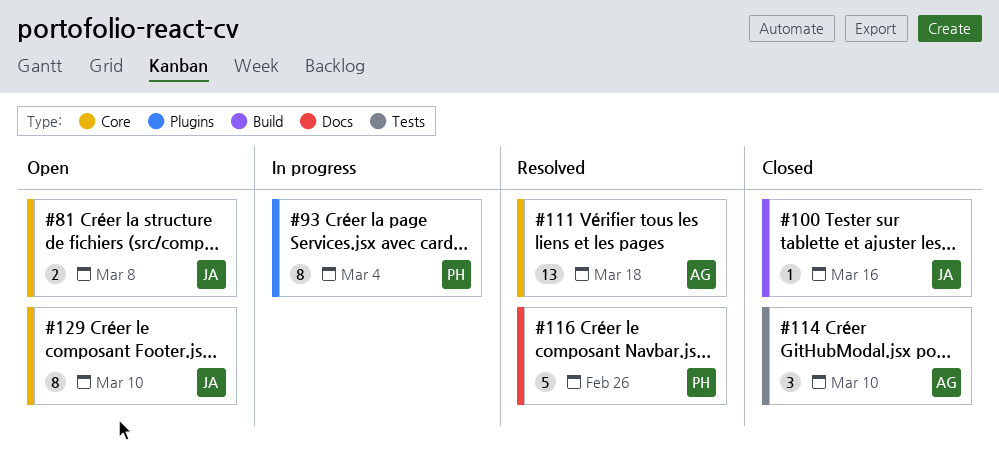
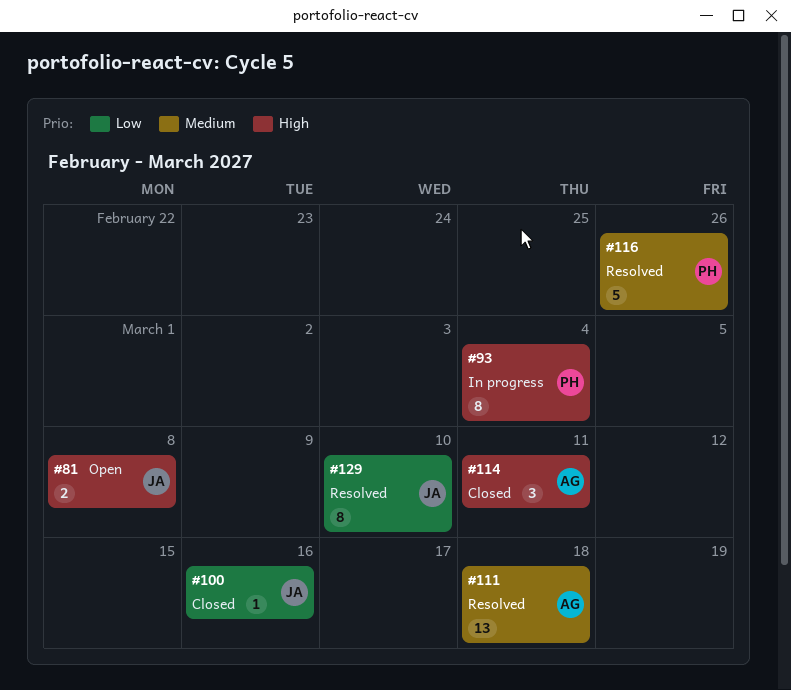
#114, due: Mar 10 -> Mar 11
#129, status: Open -> Resolved

